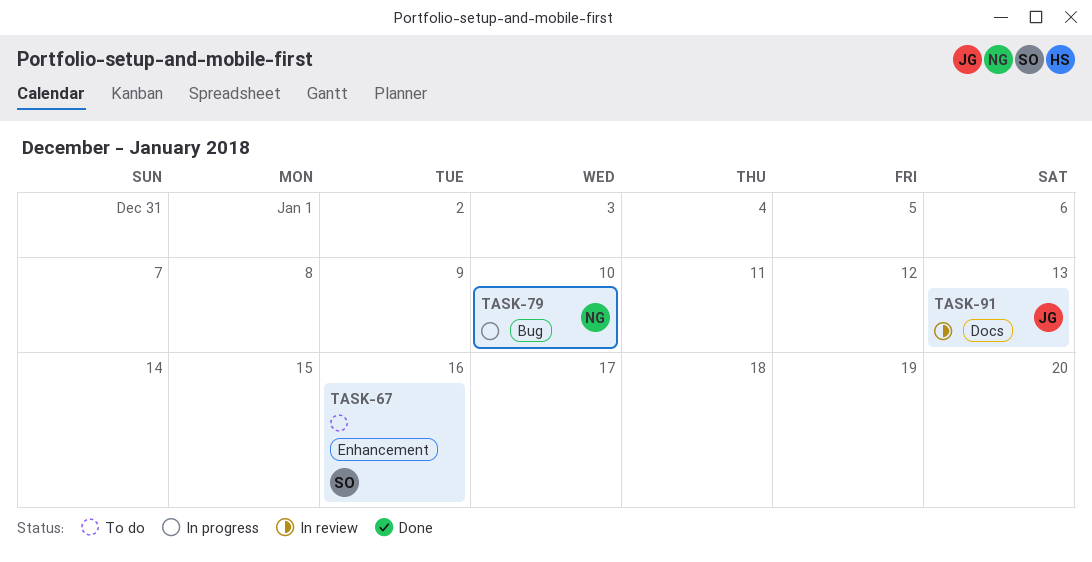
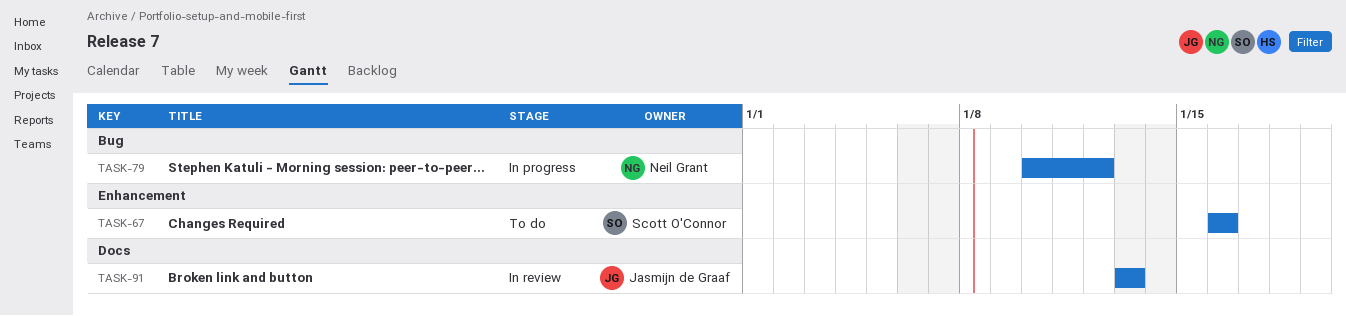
TASK-79, due: Jan 10 -> Jan 12

